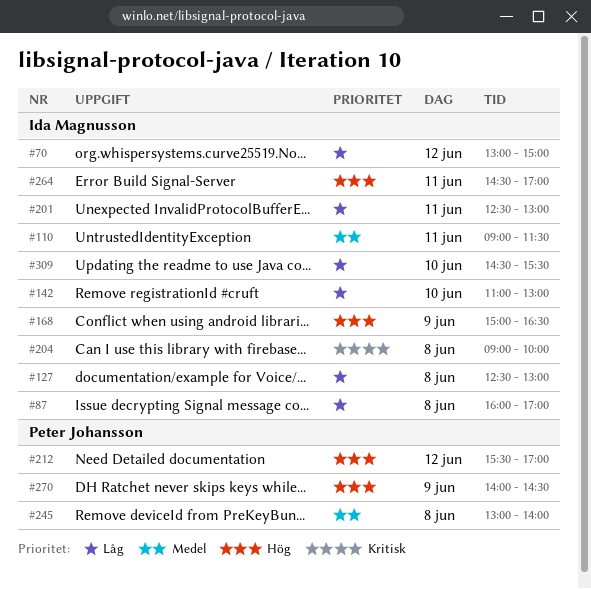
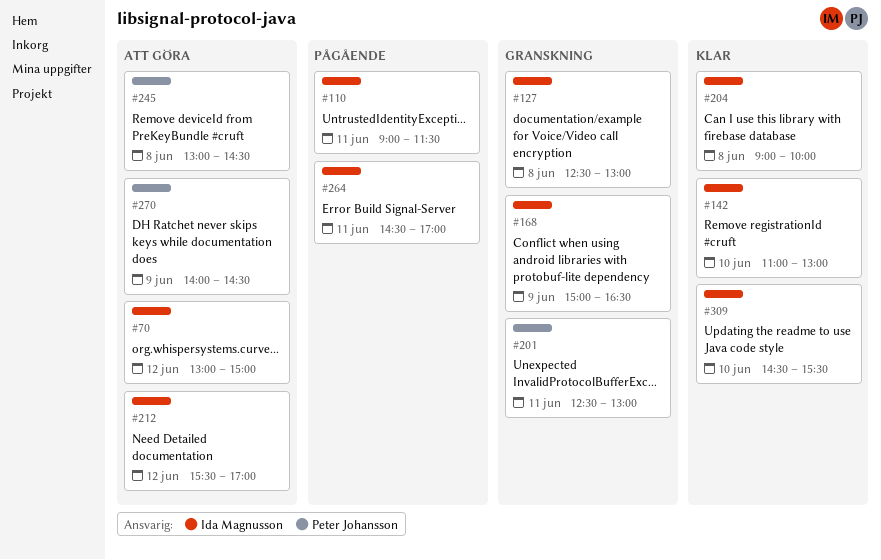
#87: present -> none
#201, owner: Ida Magnusson -> Peter Johansson
#212, owner: Peter Johansson -> Ida Magnusson
#245, ends: 14:00 -> 14:30

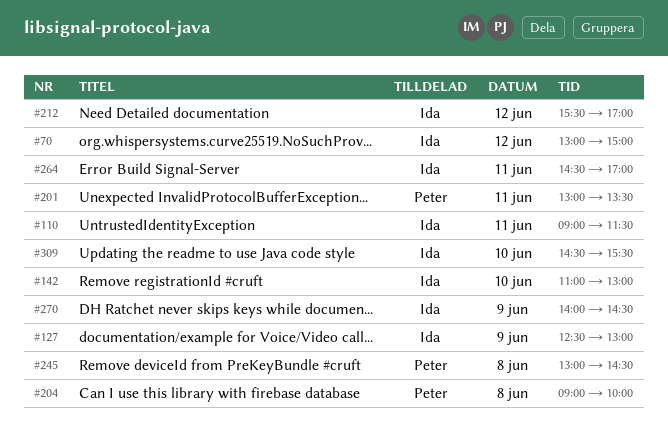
#127, day: Jun 8 -> Jun 9
#168: present -> none
#201, begins: 12:30 -> 13:00
#201, ends: 13:00 -> 13:30
#204, owner: Ida Magnusson -> Peter Johansson
#270, owner: Peter Johansson -> Ida Magnusson

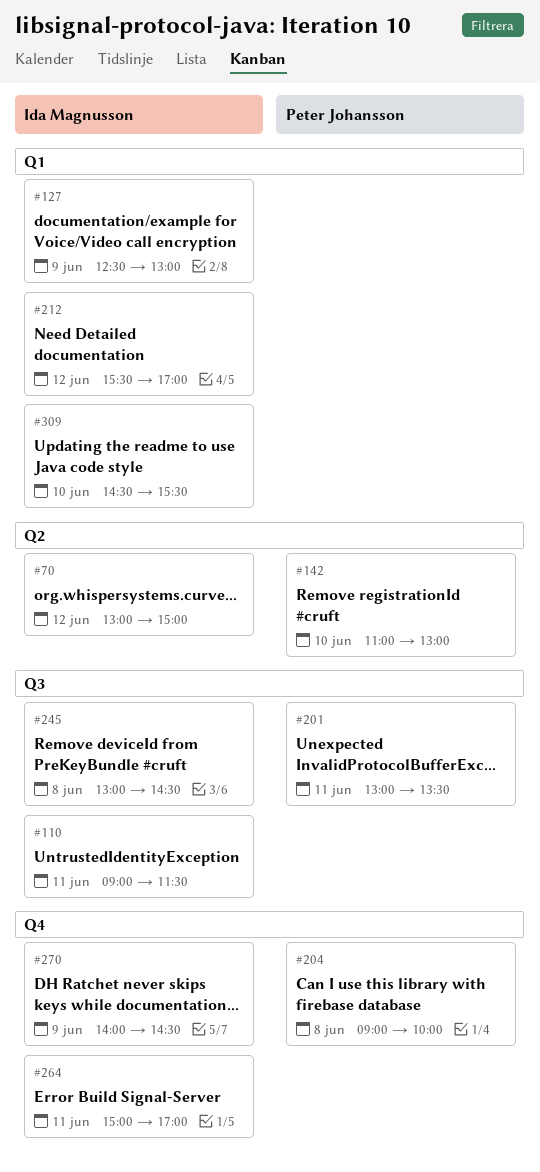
#142, owner: Ida Magnusson -> Peter Johansson
#245, owner: Peter Johansson -> Ida Magnusson
#264, begins: 14:30 -> 15:00

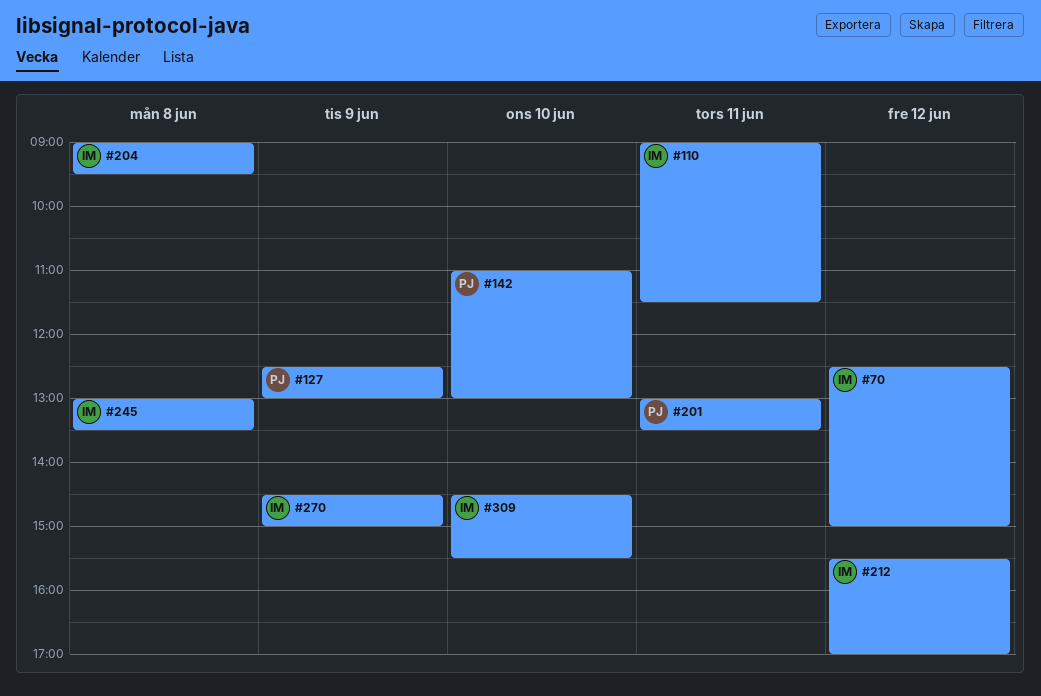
#70, begins: 13:00 -> 12:30
#127, owner: Ida Magnusson -> Peter Johansson
#204, owner: Peter Johansson -> Ida Magnusson
#204, ends: 10:00 -> 09:30
#245, ends: 14:30 -> 13:30
#264: present -> none
#270, begins: 14:00 -> 14:30
#270, ends: 14:30 -> 15:00

